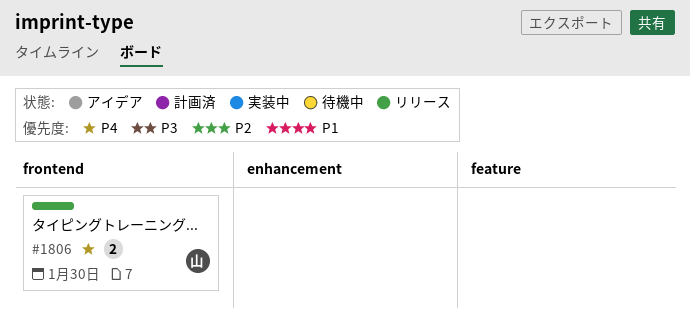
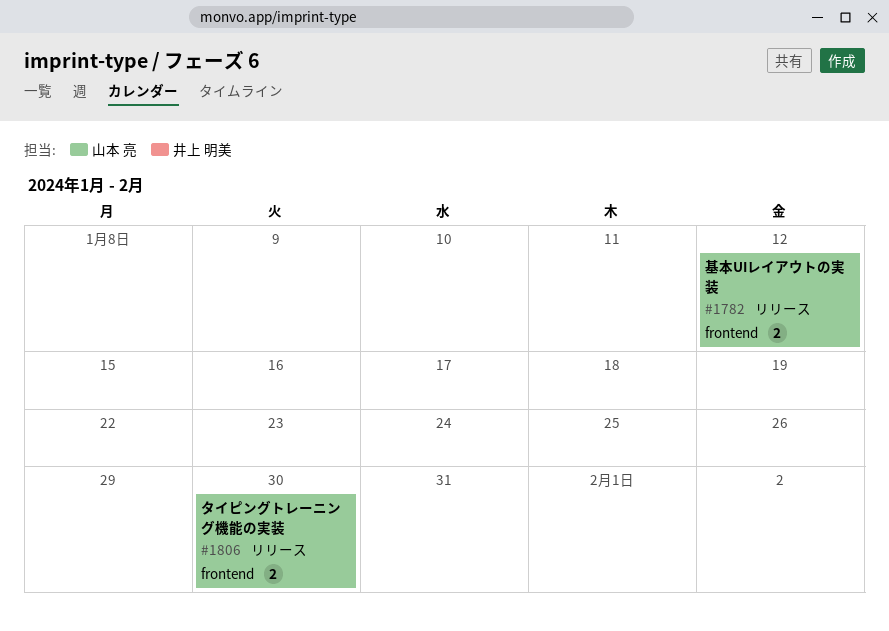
#1782: none -> present

